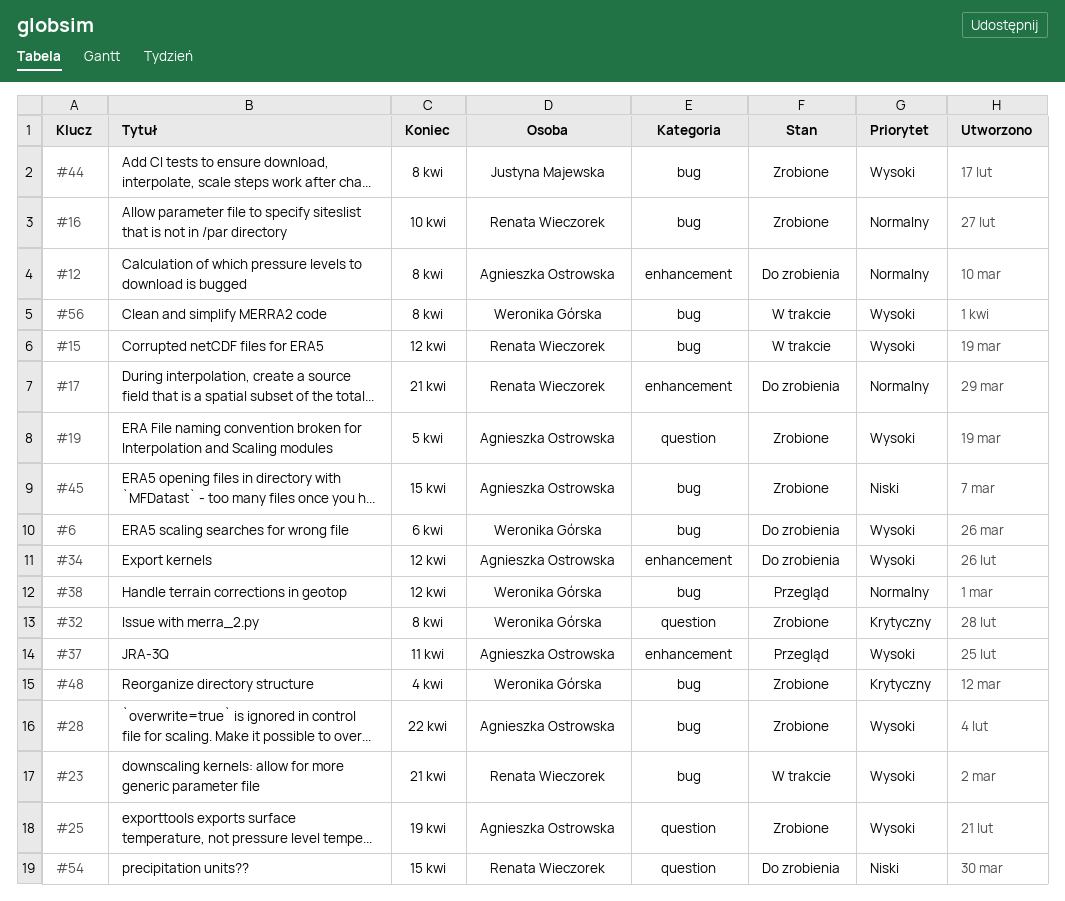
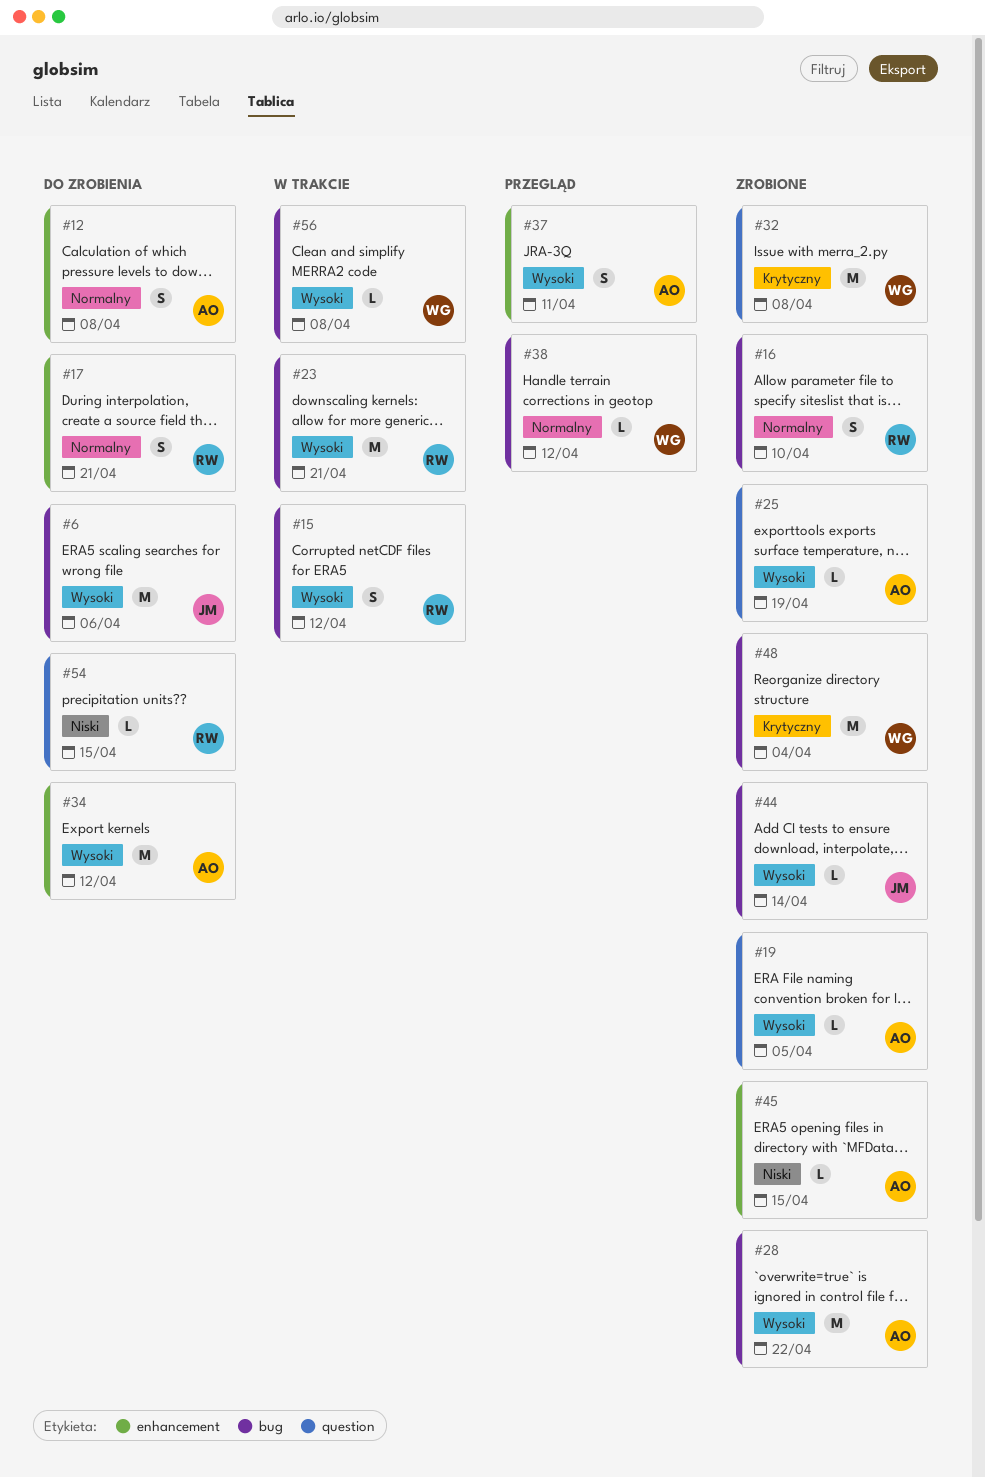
#6, owner: Weronika Górska -> Justyna Majewska
#44, due: Apr 8 -> Apr 14
#45, label: bug -> enhancement

